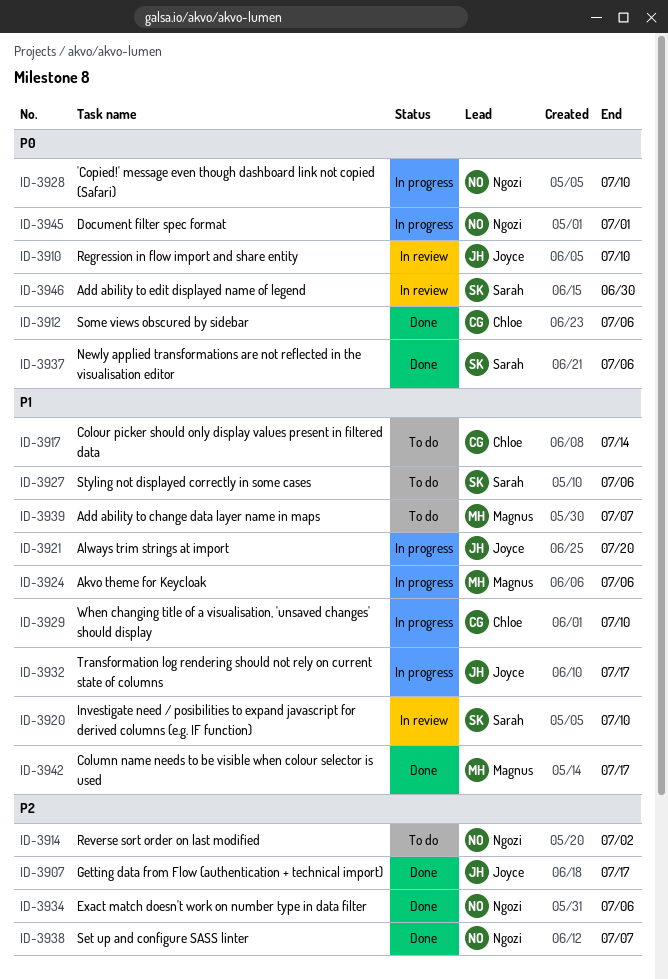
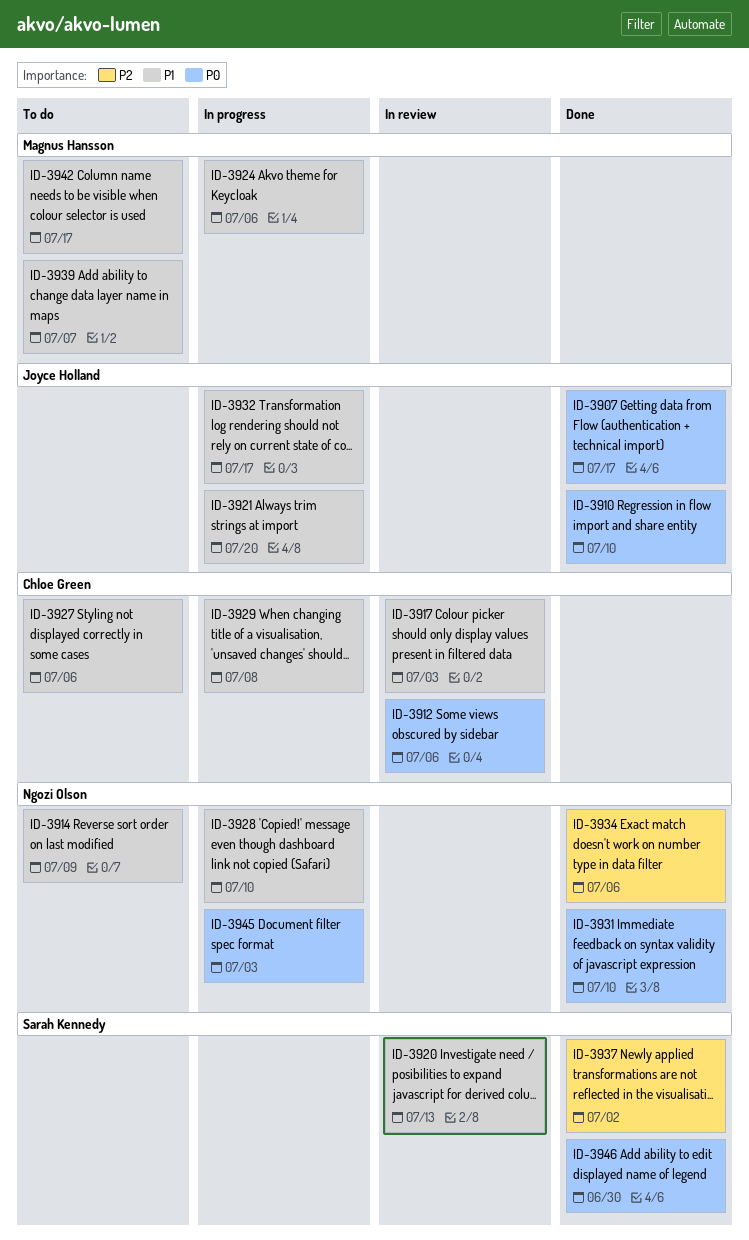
ID-3907, priority: P2 -> P0
ID-3910, status: In review -> Done
ID-3912, status: Done -> In review
ID-3914, priority: P2 -> P1
ID-3914, due: Jul 2 -> Jul 9
ID-3917, status: To do -> In review
ID-3917, due: Jul 14 -> Jul 3
ID-3920, due: Jul 10 -> Jul 13
ID-3927, owner: Sarah Kennedy -> Chloe Green
ID-3928, priority: P0 -> P1
ID-3929, due: Jul 10 -> Jul 8
ID-3931: none -> present
ID-3937, priority: P0 -> P2
ID-3937, due: Jul 6 -> Jul 2
ID-3938: present -> none
ID-3942, status: Done -> To do
ID-3945, due: Jul 1 -> Jul 3
ID-3946, status: In review -> Done

